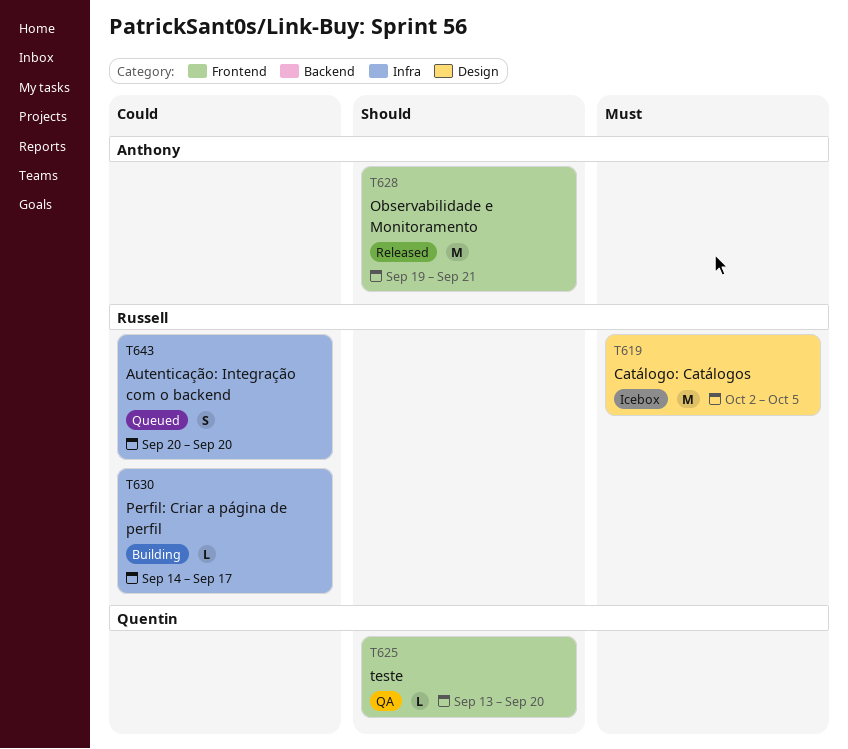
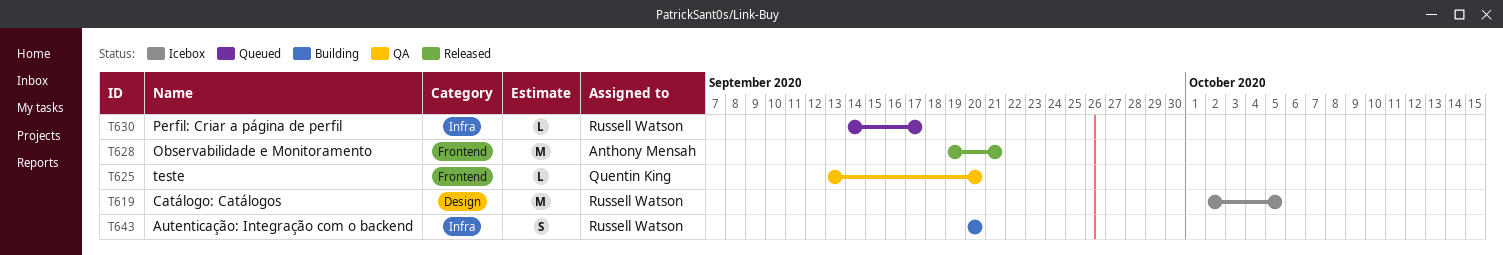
T630, status: Building -> Queued
T643, status: Queued -> Building

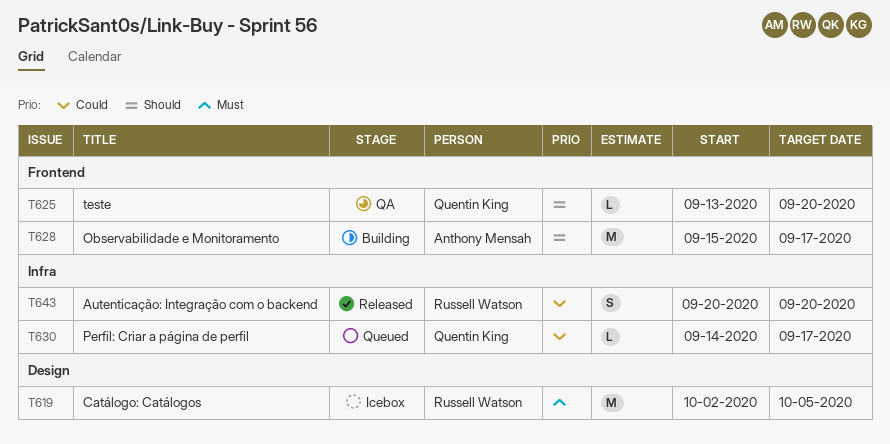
T628, status: Released -> Building
T628, start: Sep 19 -> Sep 15
T628, due: Sep 21 -> Sep 17
T630, owner: Russell Watson -> Quentin King
T643, status: Building -> Released

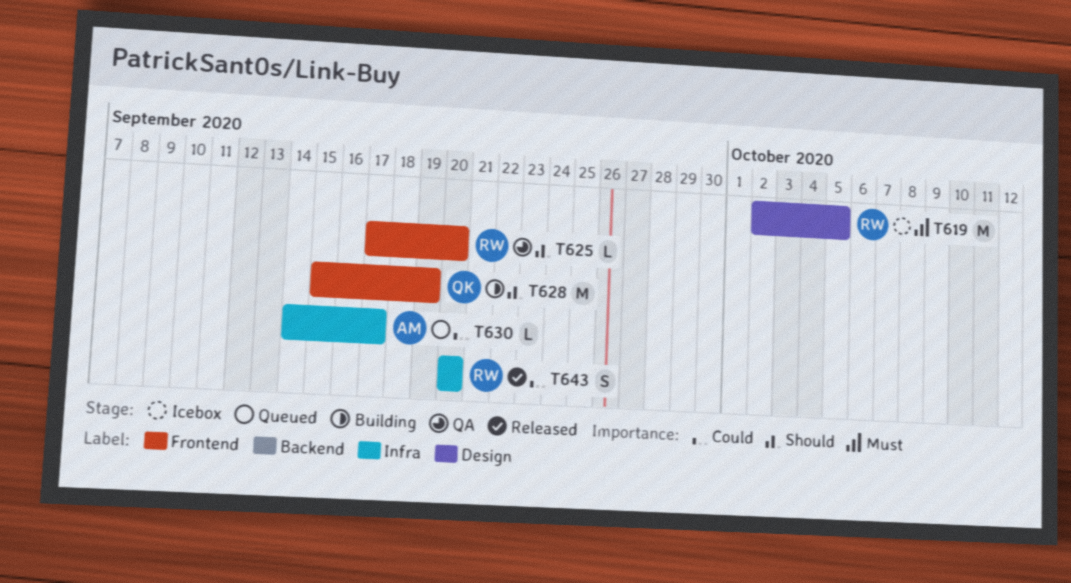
T625, owner: Quentin King -> Russell Watson
T625, start: Sep 13 -> Sep 17
T628, owner: Anthony Mensah -> Quentin King
T628, due: Sep 17 -> Sep 19
T630, owner: Quentin King -> Anthony Mensah

